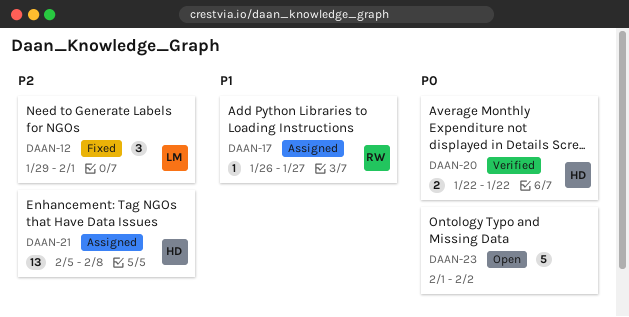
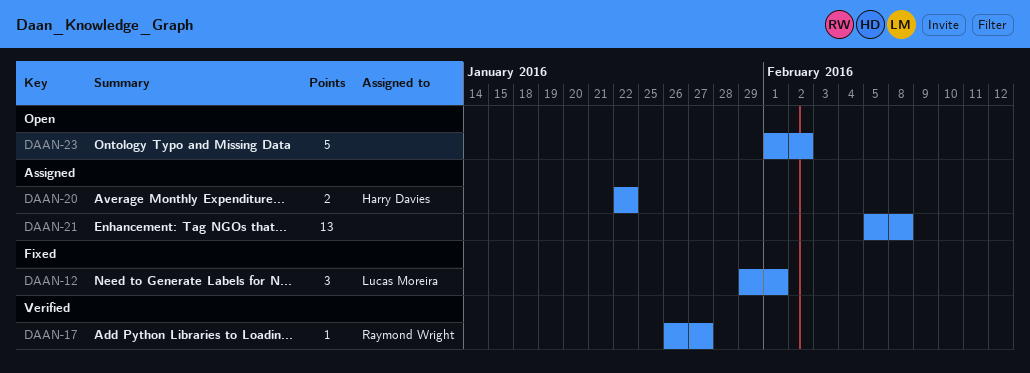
DAAN-17, status: Assigned -> Verified
DAAN-20, status: Verified -> Assigned
DAAN-21, owner: Harry Davies -> none

